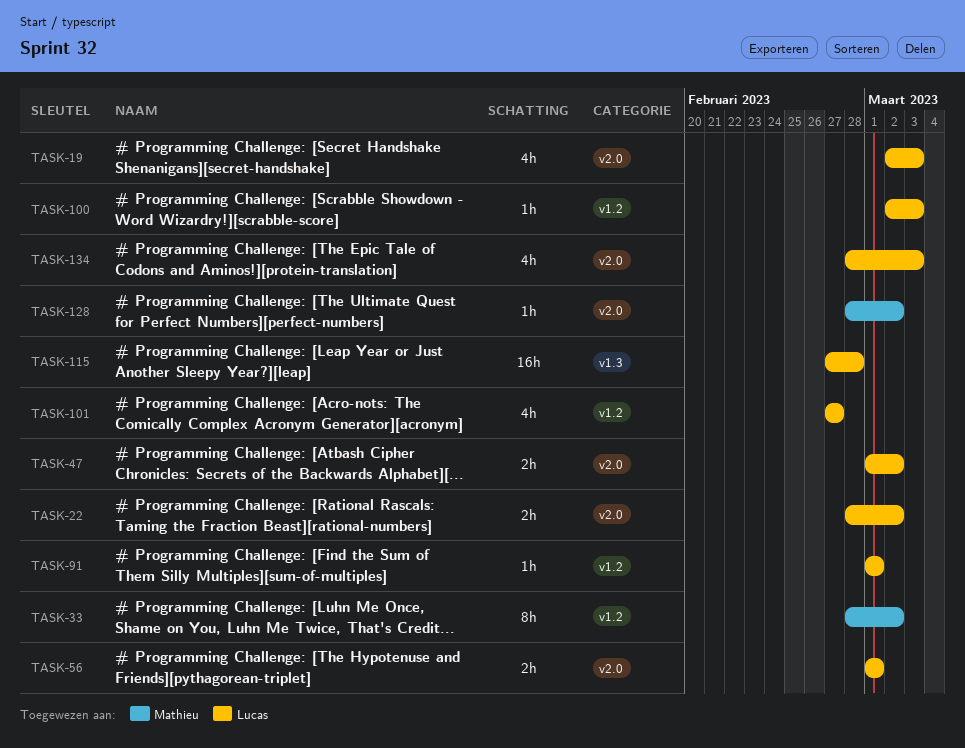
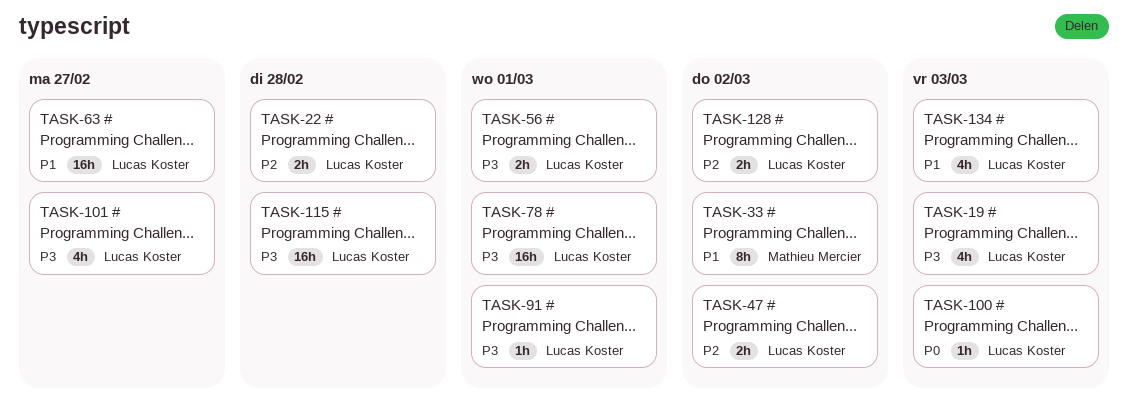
TASK-22, due: Mar 2 -> Feb 28
TASK-63: none -> present
TASK-78: none -> present
TASK-128, owner: Mathieu Mercier -> Lucas Koster
TASK-128, estimate: 1h -> 2h

